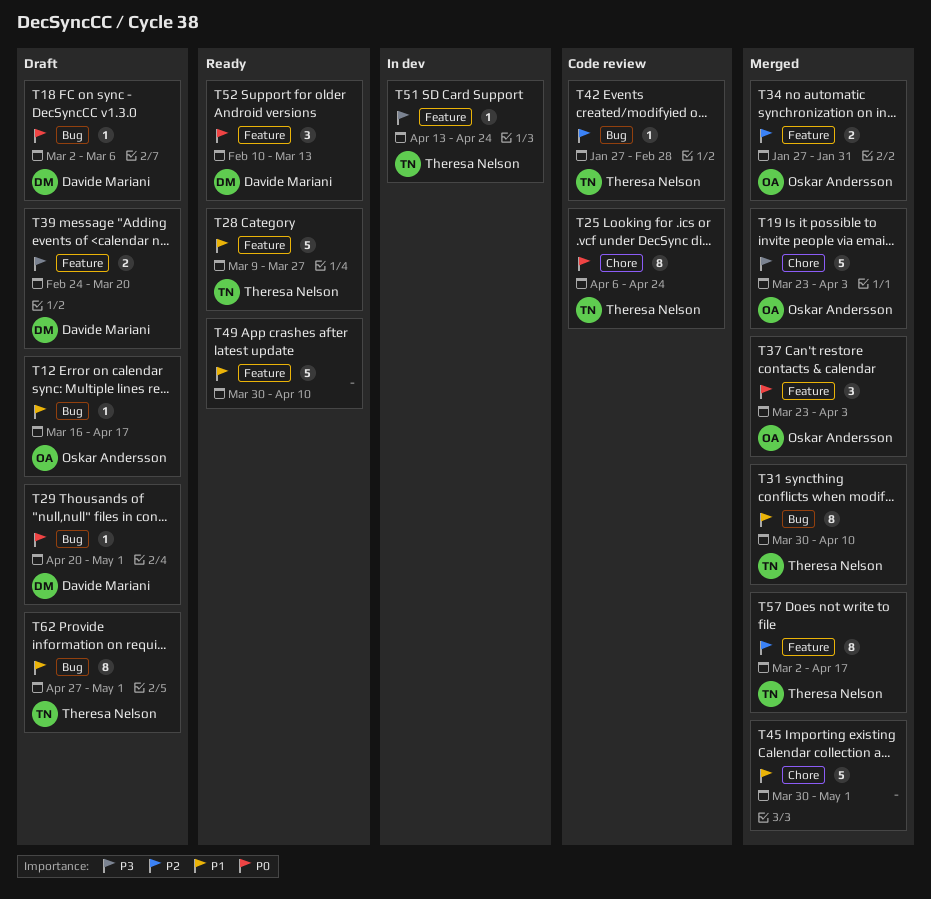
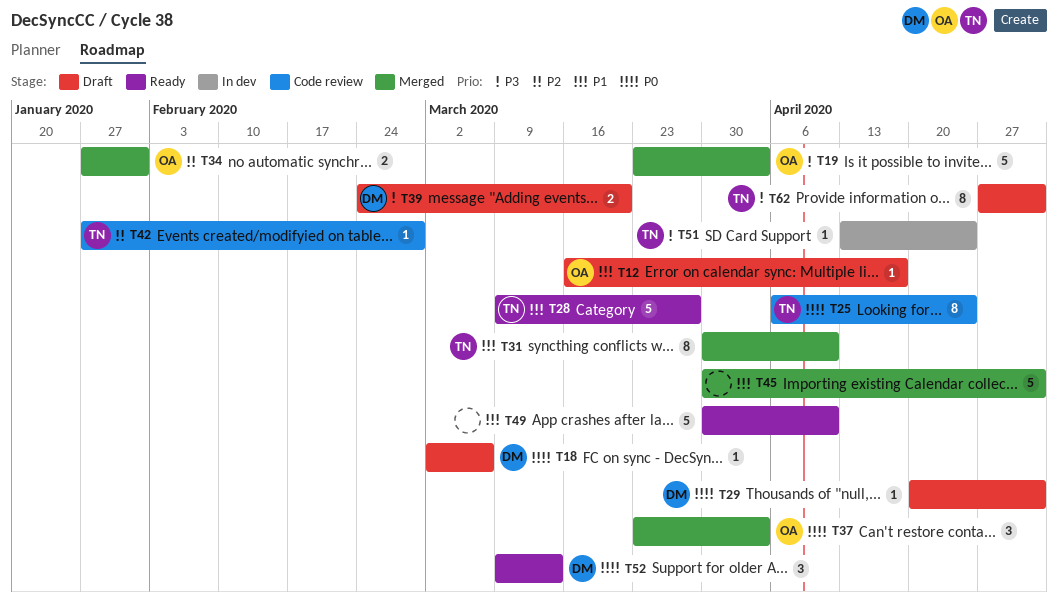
T52, start: Feb 10 -> Mar 9
T57: present -> none
T62, priority: P1 -> P3

